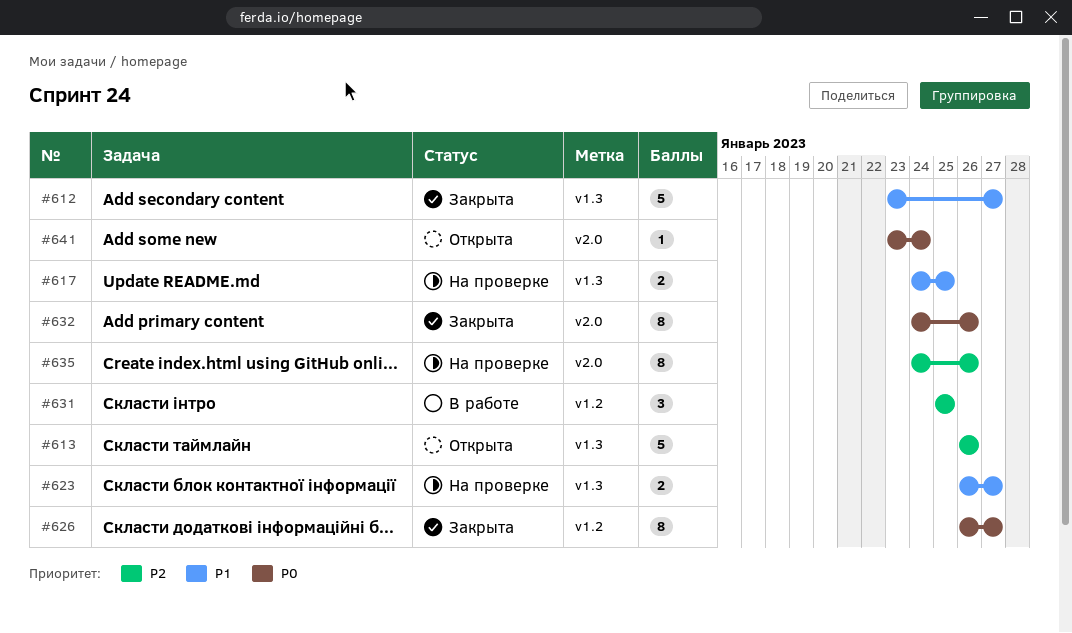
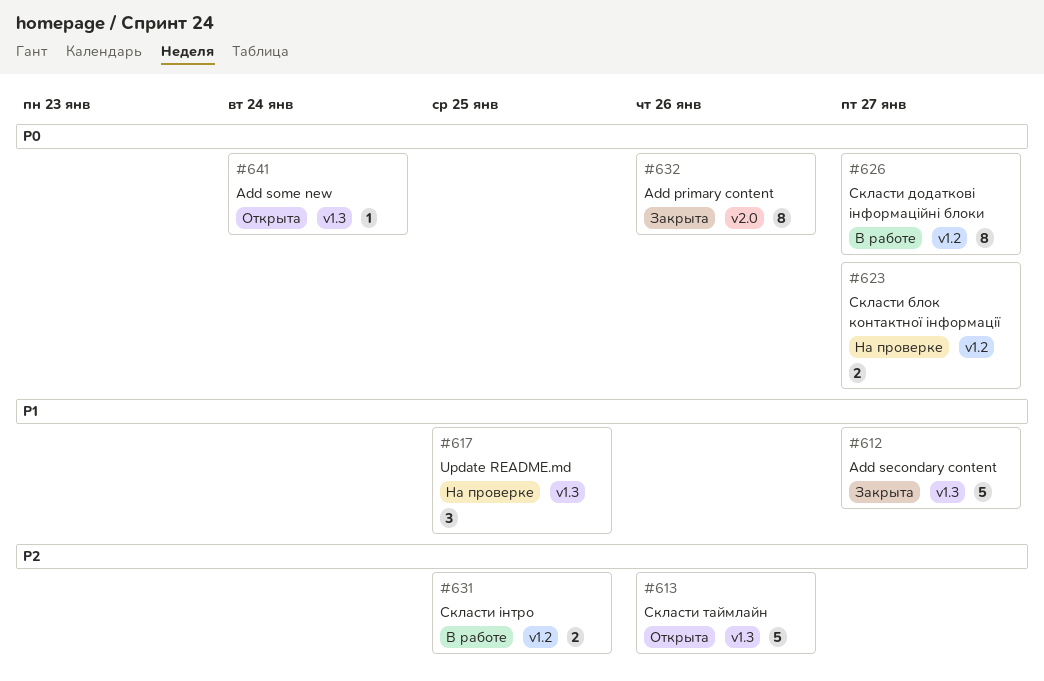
#617, estimate: 2 -> 3
#623, priority: P1 -> P0
#623, label: v1.3 -> v1.2
#626, status: Закрыта -> В работе
#631, estimate: 3 -> 2
#635: present -> none
#641, label: v2.0 -> v1.3

